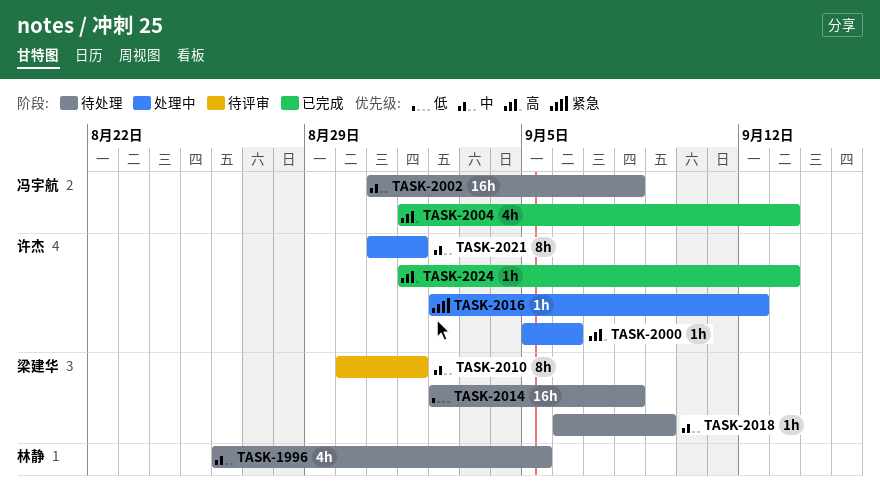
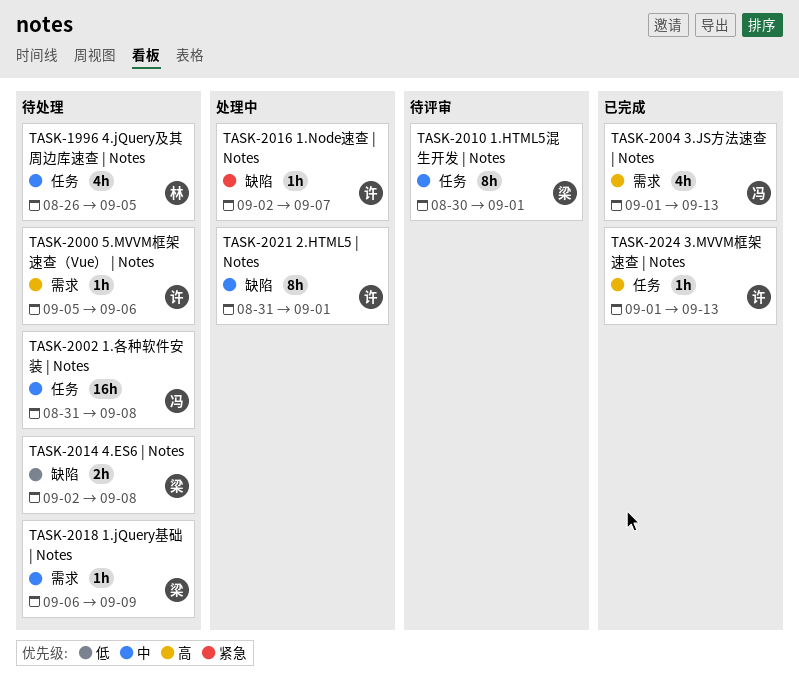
TASK-2000, status: 处理中 -> 待处理
TASK-2014, estimate: 16h -> 2h
TASK-2016, due: Sep 12 -> Sep 7

